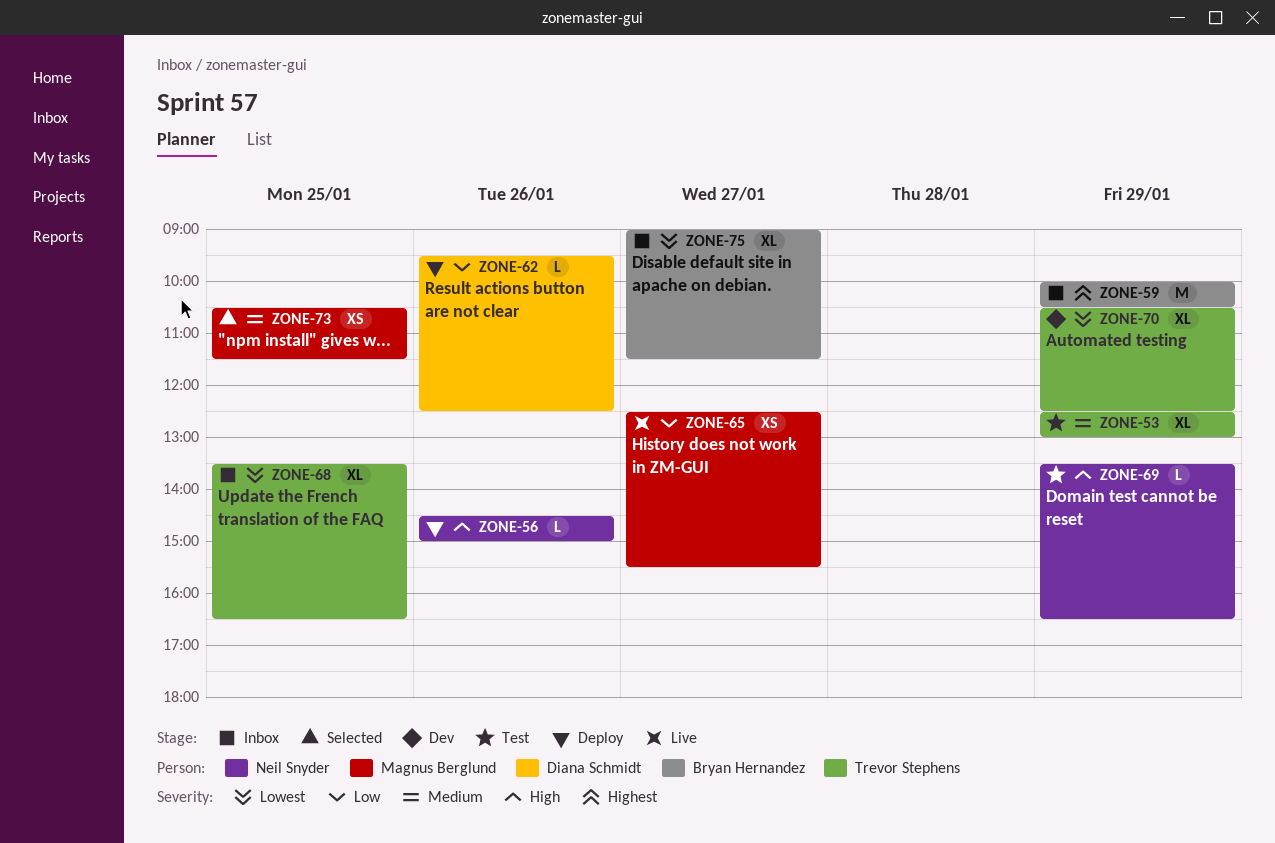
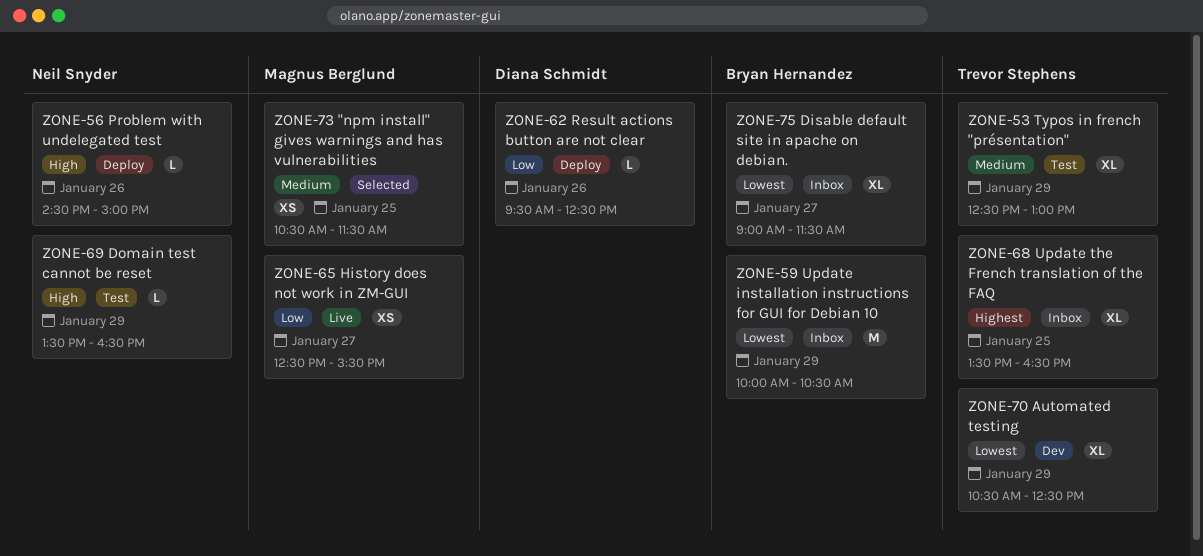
ZONE-59, priority: Highest -> Lowest
ZONE-68, priority: Lowest -> Highest

